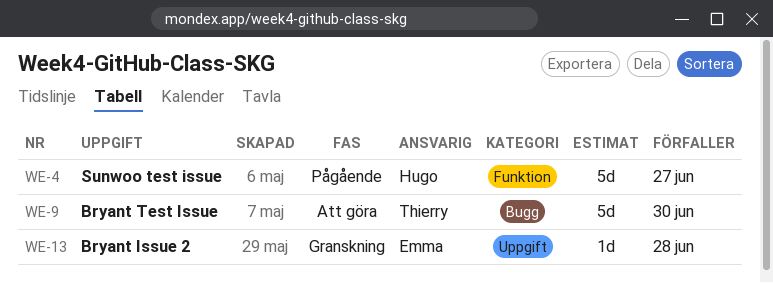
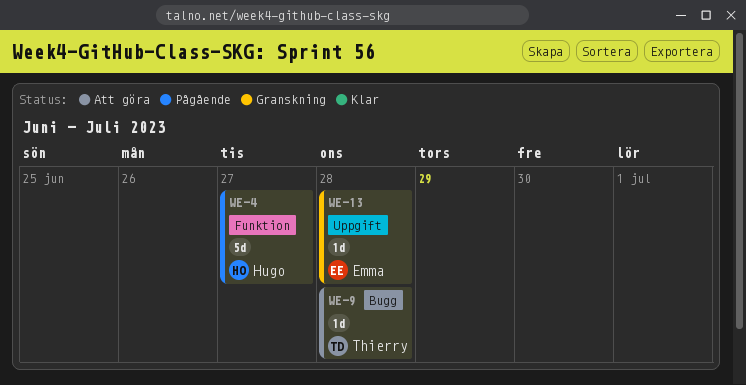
WE-9, estimate: 5d -> 1d
WE-9, due: Jun 30 -> Jun 28

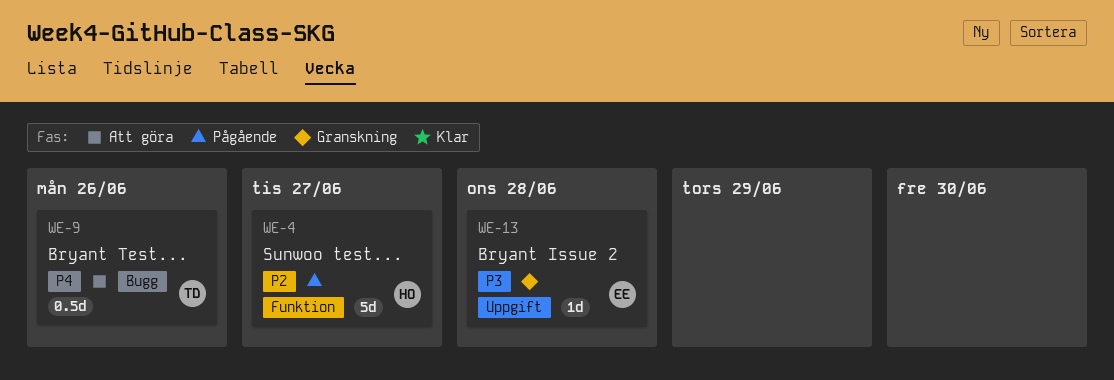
WE-9, estimate: 1d -> 0.5d
WE-9, due: Jun 28 -> Jun 26

